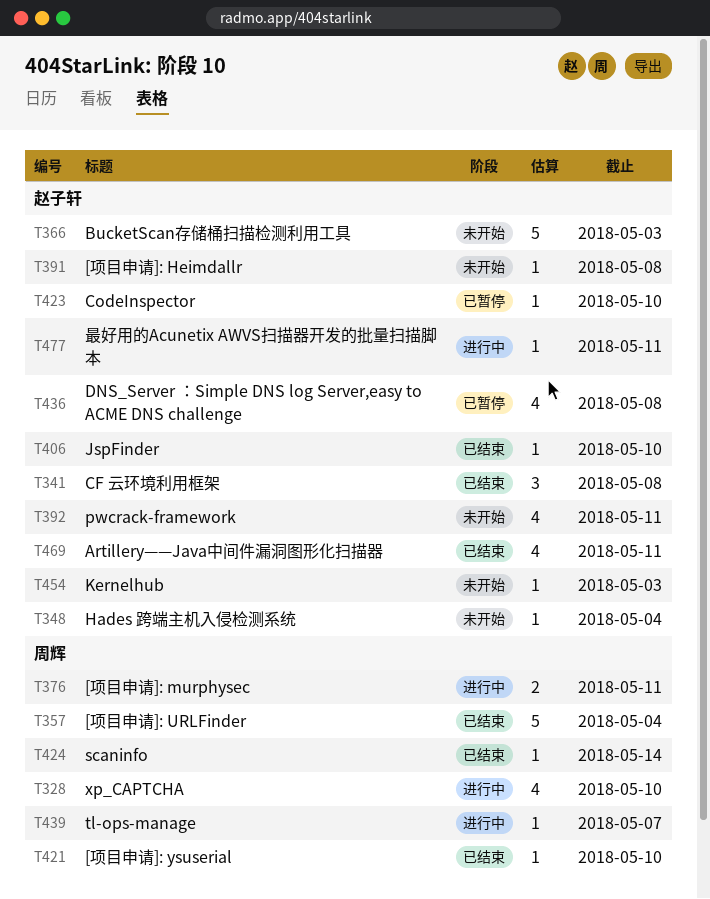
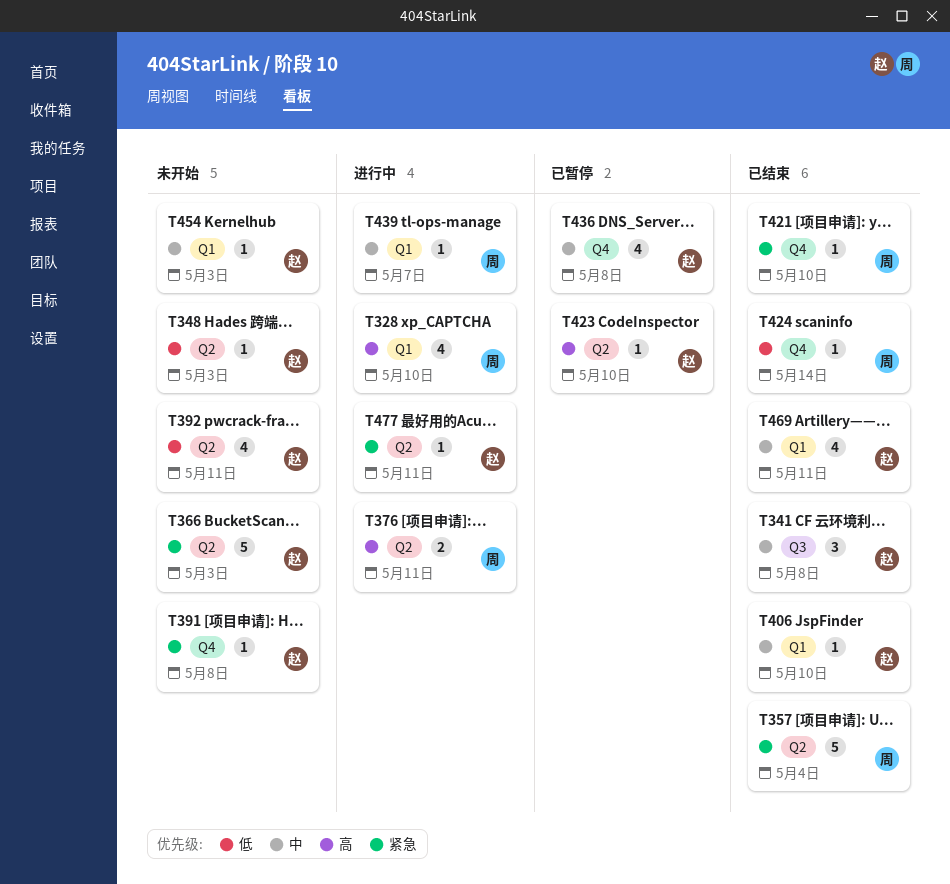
T348, due: May 4 -> May 3

